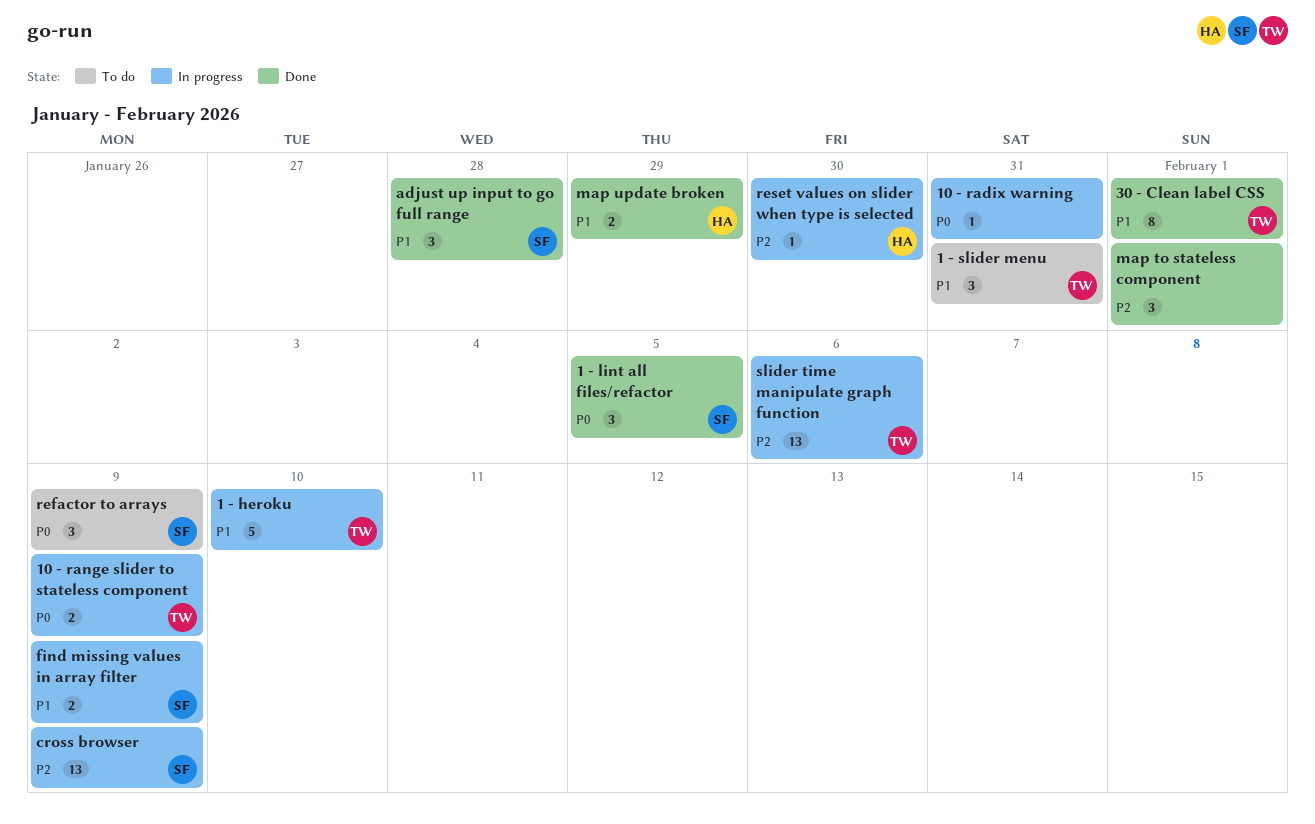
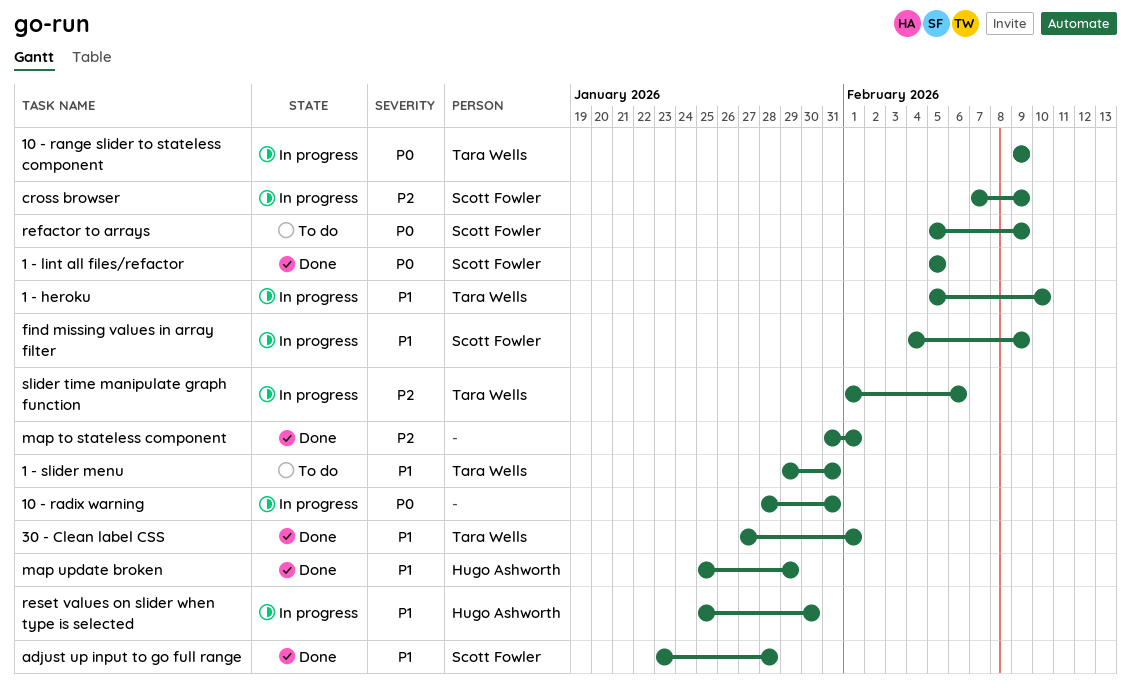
reset values on slider when type is selected, priority: P2 -> P1

